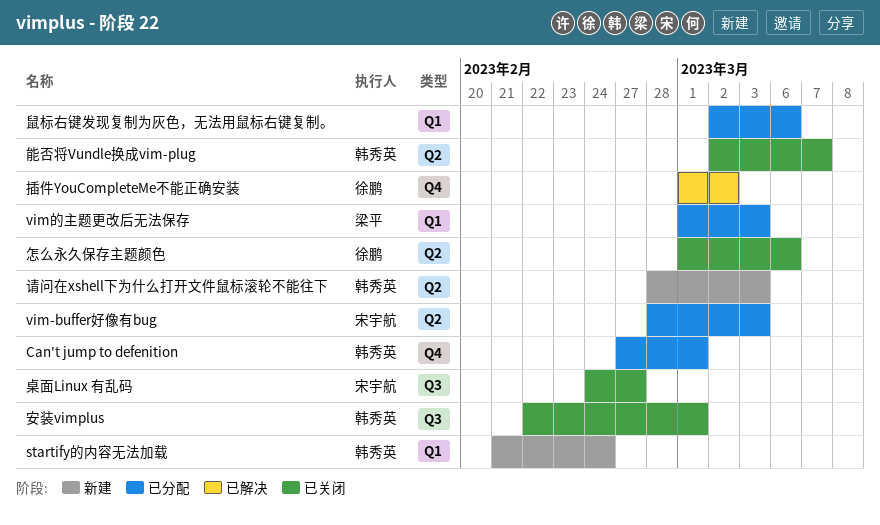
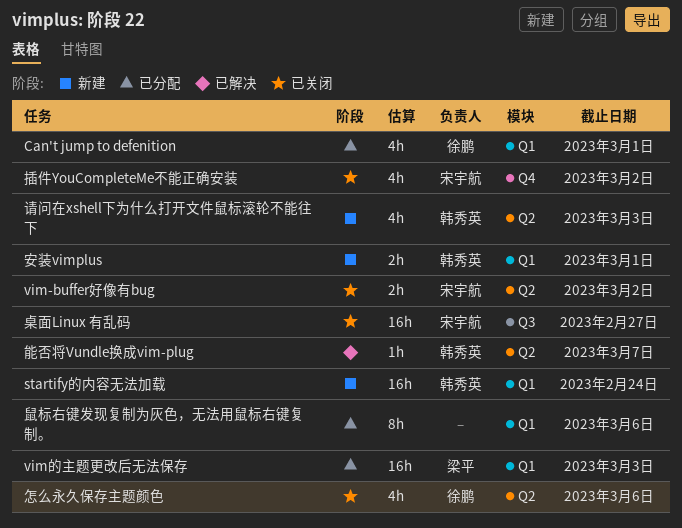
Can't jump to defenition, owner: 韩秀英 -> 徐鹏
Can't jump to defenition, label: Q4 -> Q1
vim-buffer好像有bug, status: 已分配 -> 已关闭
vim-buffer好像有bug, due: Mar 3 -> Mar 2
安装vimplus, status: 已关闭 -> 新建
安装vimplus, label: Q3 -> Q1
插件YouCompleteMe不能正确安装, status: 已解决 -> 已关闭
插件YouCompleteMe不能正确安装, owner: 徐鹏 -> 宋宇航
能否将Vundle换成vim-plug, status: 已关闭 -> 已解决

